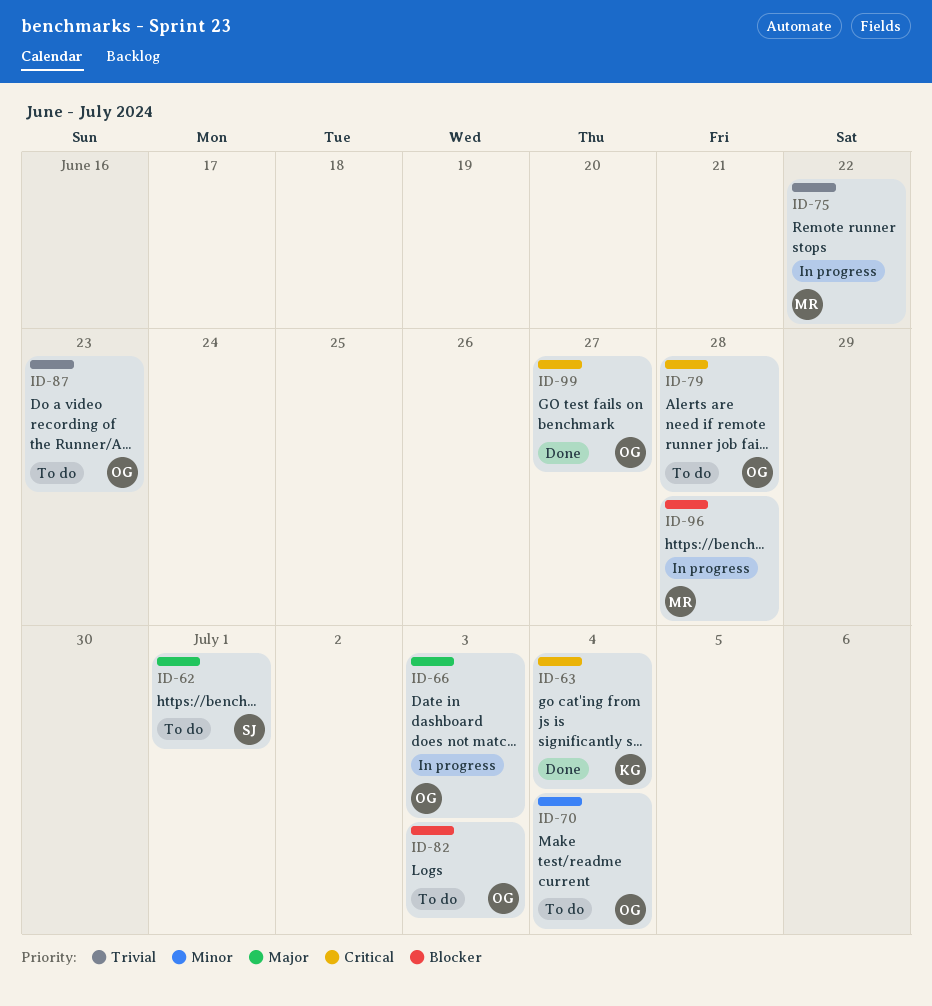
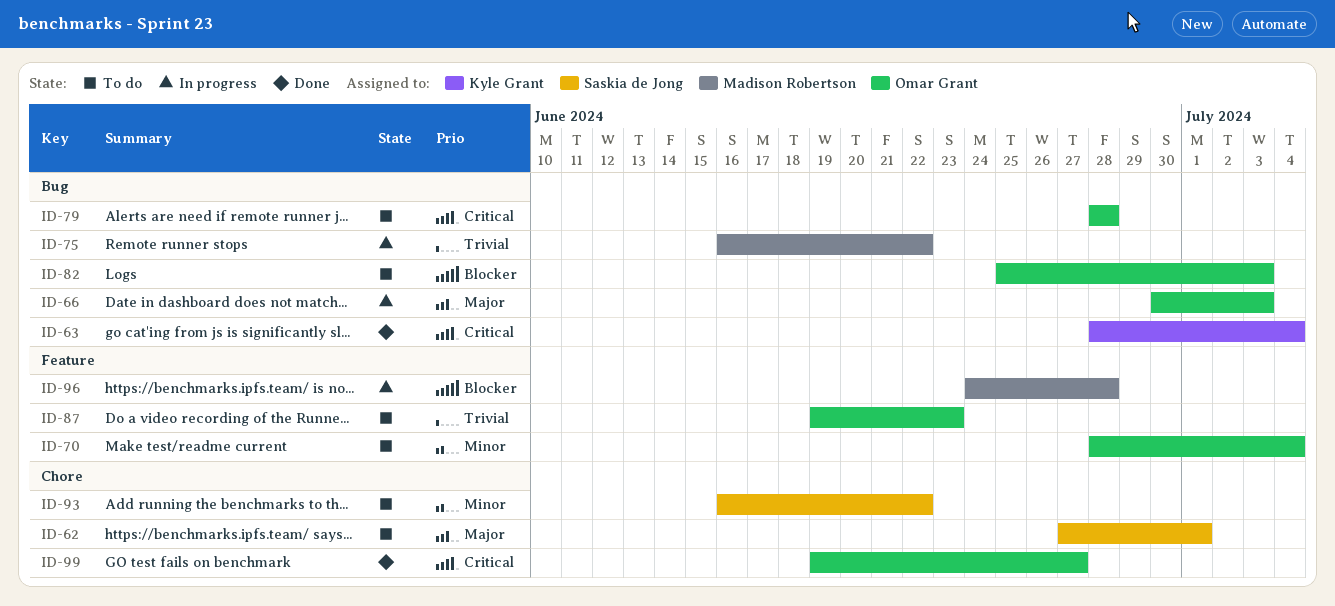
ID-93: none -> present

